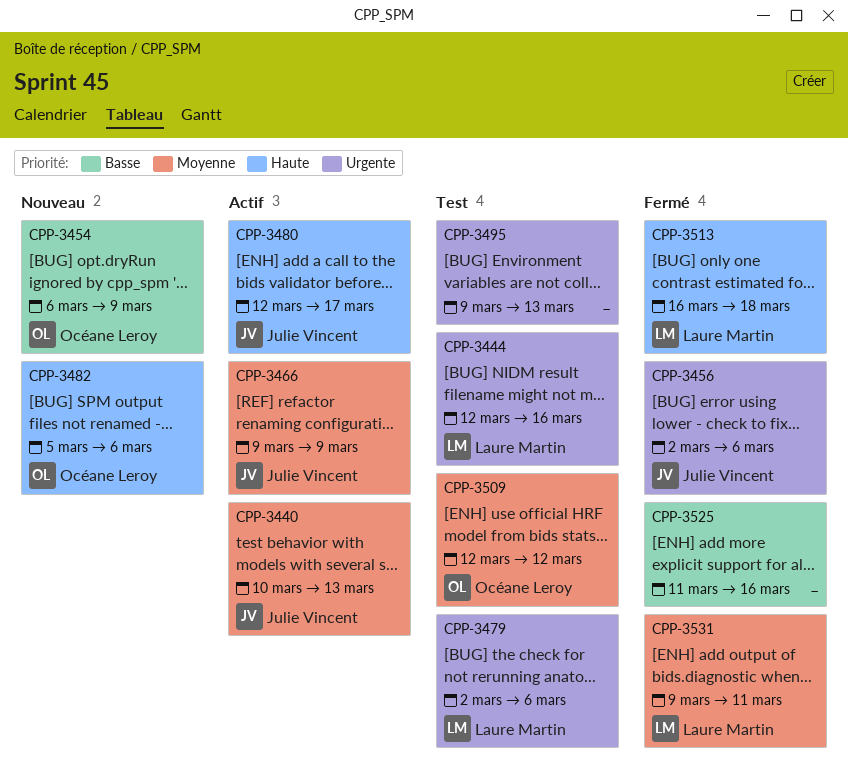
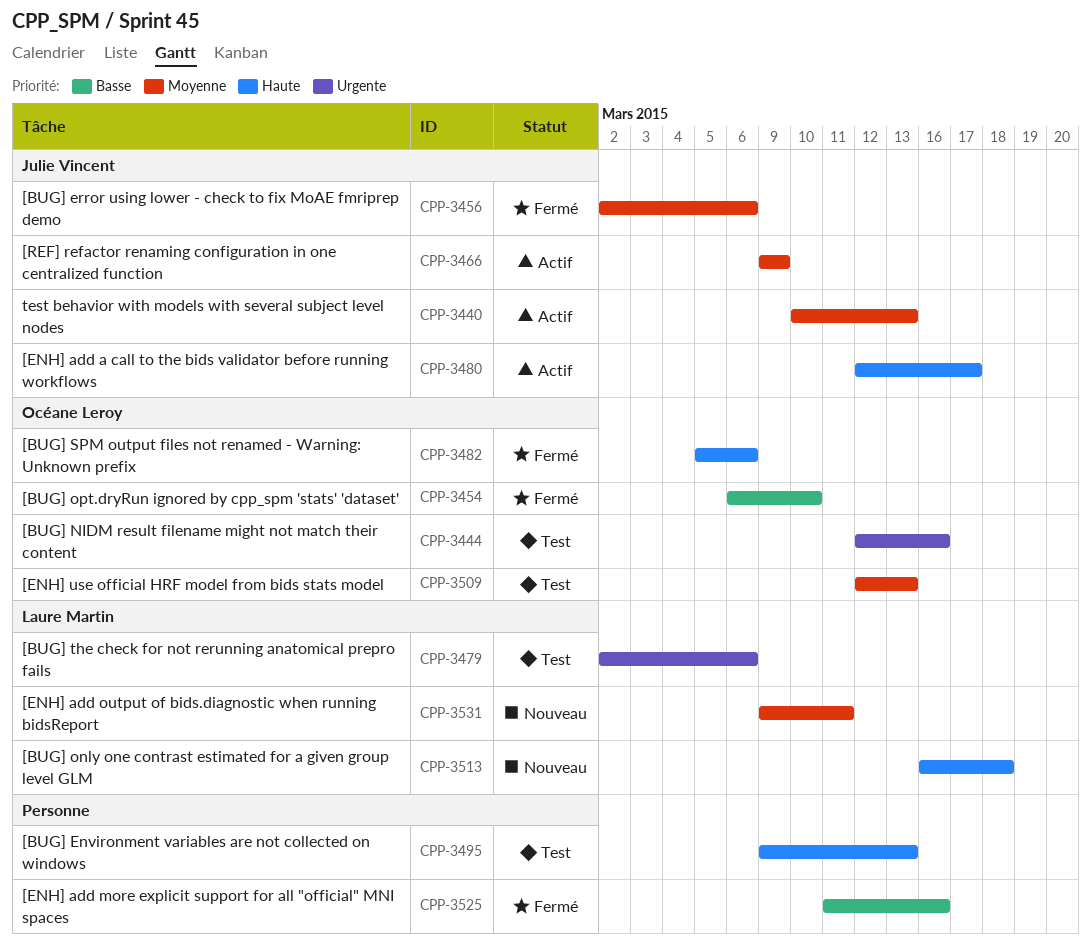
CPP-3444, owner: Laure Martin -> Océane Leroy
CPP-3454, status: Nouveau -> Fermé
CPP-3454, due: Mar 9 -> Mar 10
CPP-3456, priority: Urgente -> Moyenne
CPP-3482, status: Nouveau -> Fermé
CPP-3495, priority: Urgente -> Haute
CPP-3509, due: Mar 12 -> Mar 13
CPP-3513, status: Fermé -> Nouveau
CPP-3531, status: Fermé -> Nouveau

